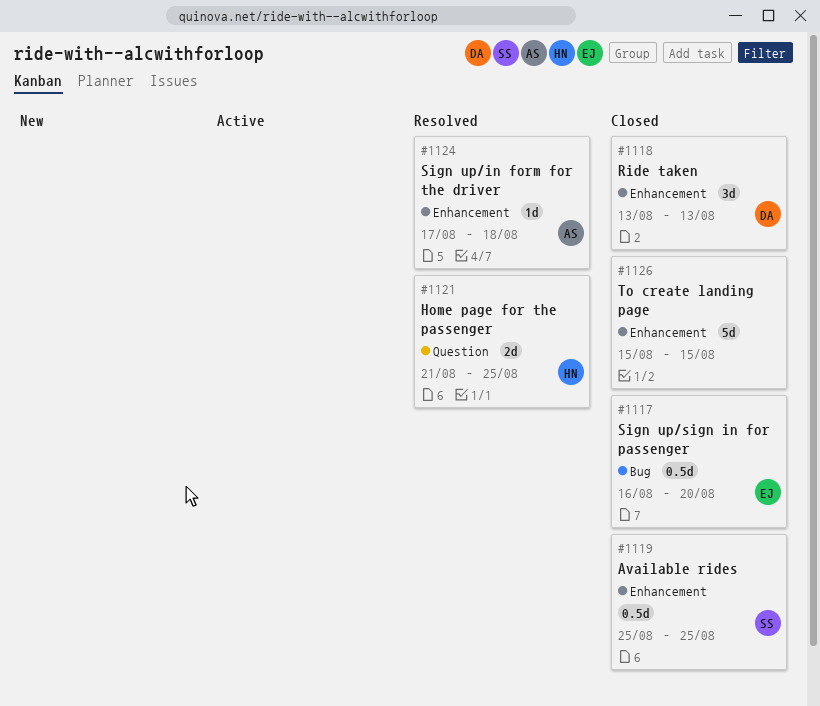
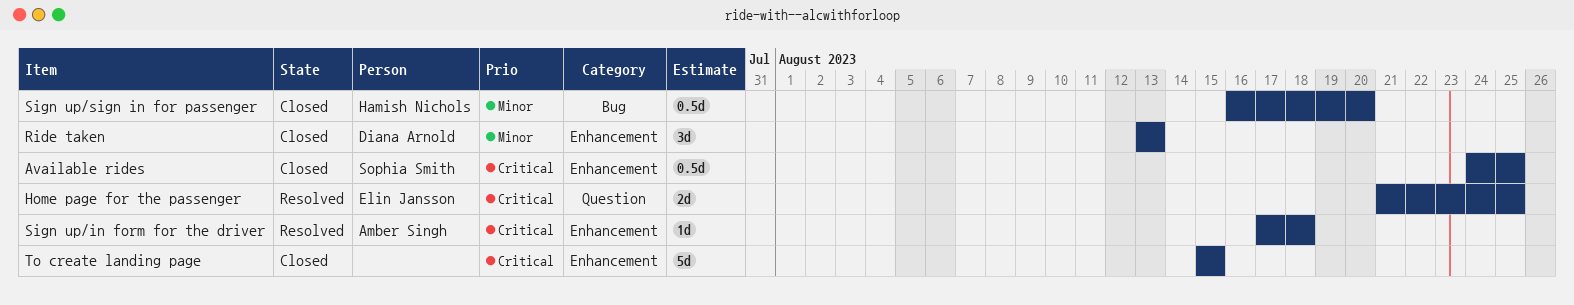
Available rides, start: Aug 25 -> Aug 24
Home page for the passenger, owner: Hamish Nichols -> Elin Jansson
Sign up/sign in for passenger, owner: Elin Jansson -> Hamish Nichols

